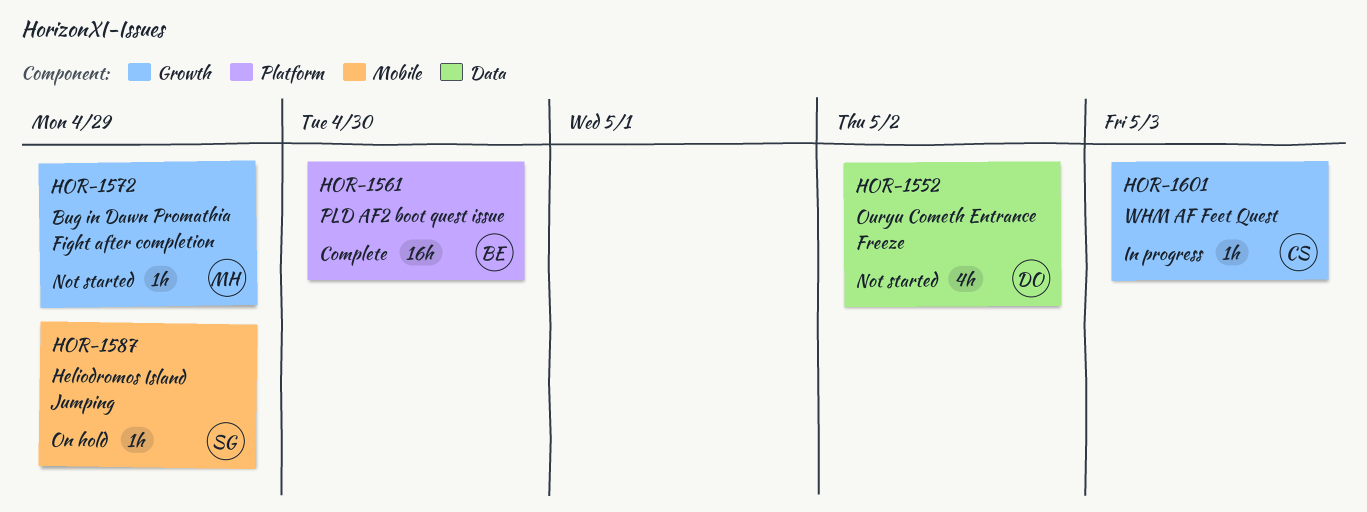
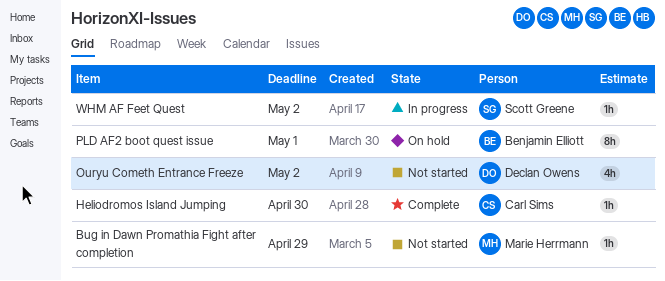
Heliodromos Island Jumping, status: On hold -> Complete
Heliodromos Island Jumping, owner: Scott Greene -> Carl Sims
Heliodromos Island Jumping, due: Apr 29 -> Apr 30
PLD AF2 boot quest issue, status: Complete -> On hold
PLD AF2 boot quest issue, estimate: 16h -> 8h
PLD AF2 boot quest issue, due: Apr 30 -> May 1
WHM AF Feet Quest, owner: Carl Sims -> Scott Greene
WHM AF Feet Quest, due: May 3 -> May 2

